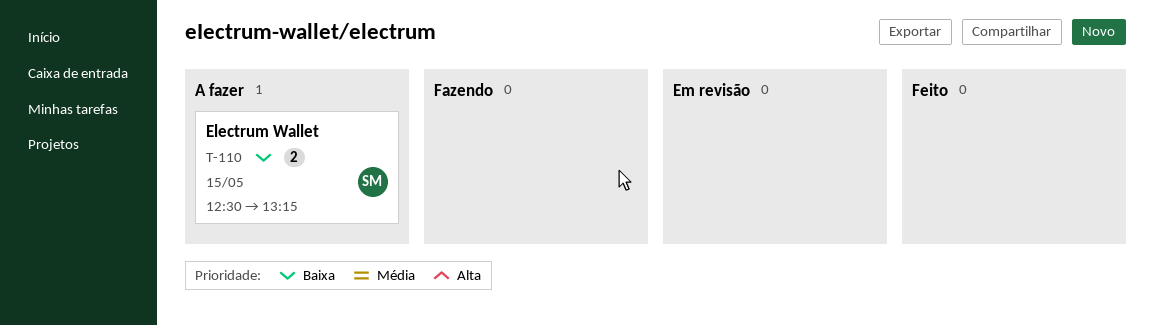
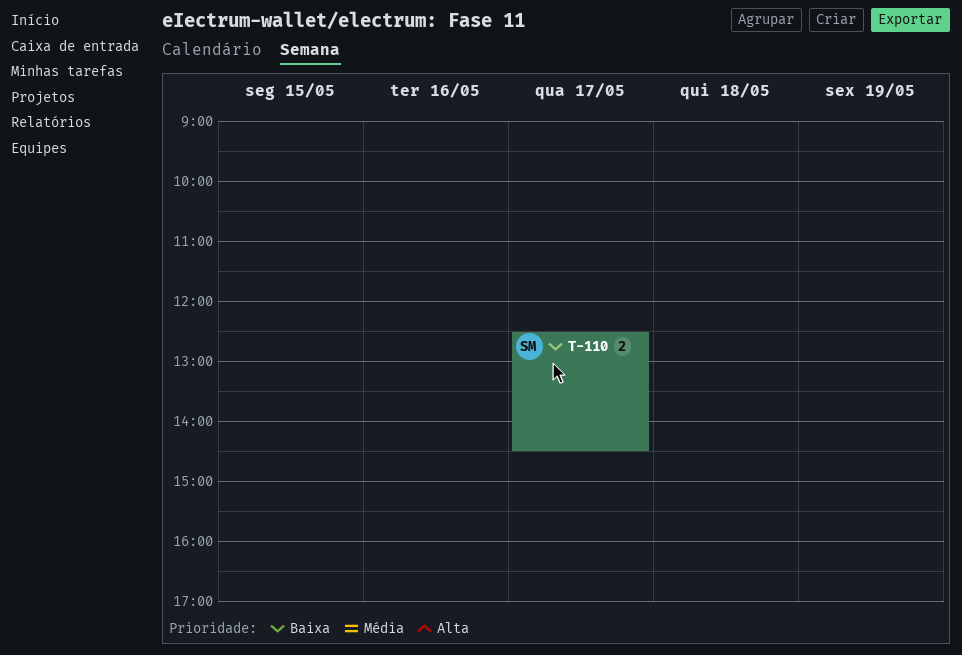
T-110, day: May 15 -> May 17
T-110, ends: 13:15 -> 14:30

